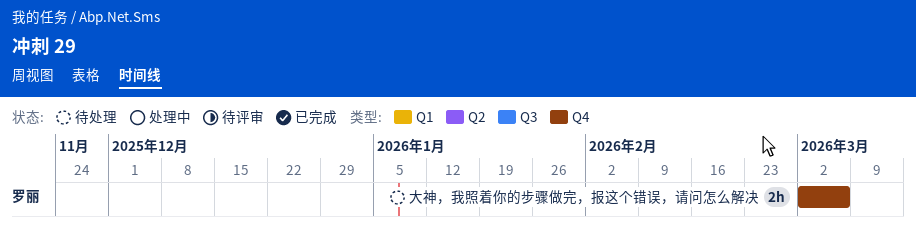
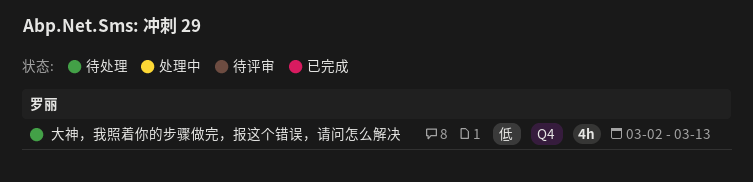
大神，我照着你的步骤做完，报这个错误，请问怎么解决, estimate: 2h -> 4h
大神，我照着你的步骤做完，报这个错误，请问怎么解决, due: Mar 6 -> Mar 13

